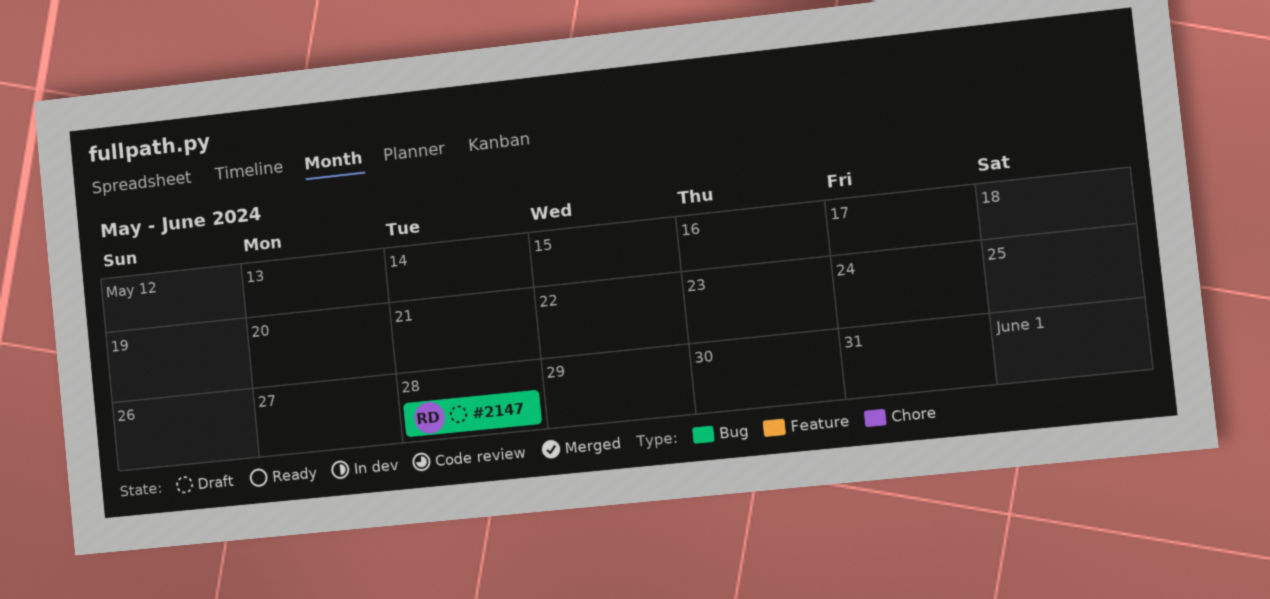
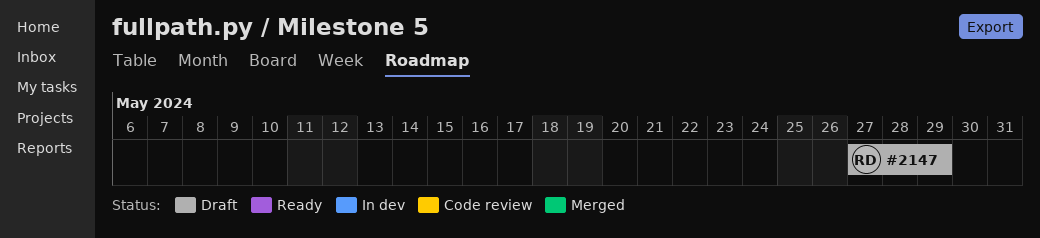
#2147, start: May 28 -> May 27
#2147, due: May 28 -> May 29

